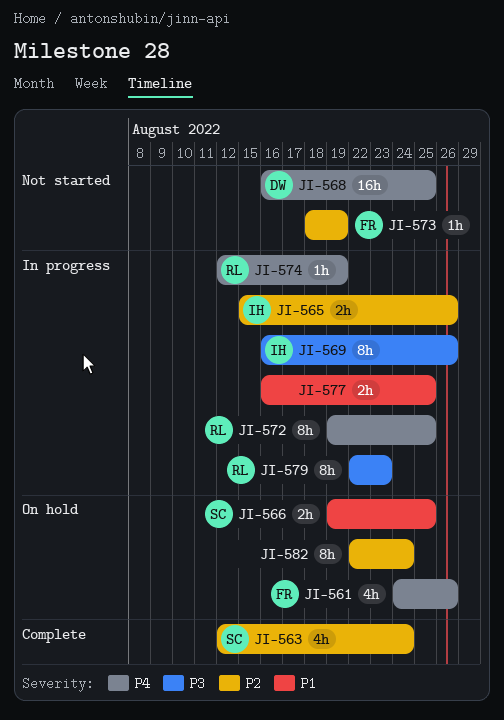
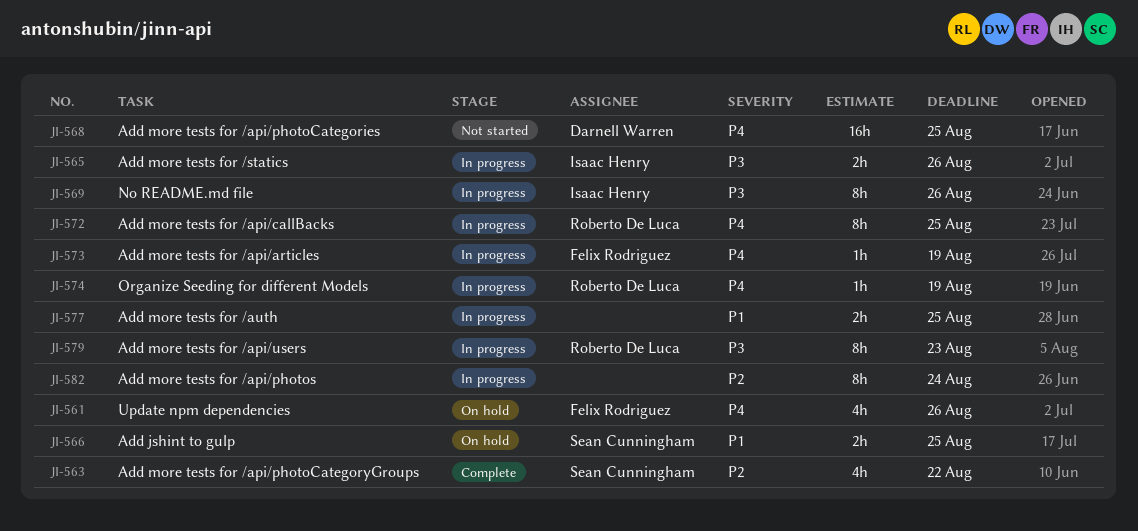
JI-563, due: Aug 24 -> Aug 22
JI-565, priority: P2 -> P3
JI-573, status: Not started -> In progress
JI-573, priority: P2 -> P4
JI-582, status: On hold -> In progress

